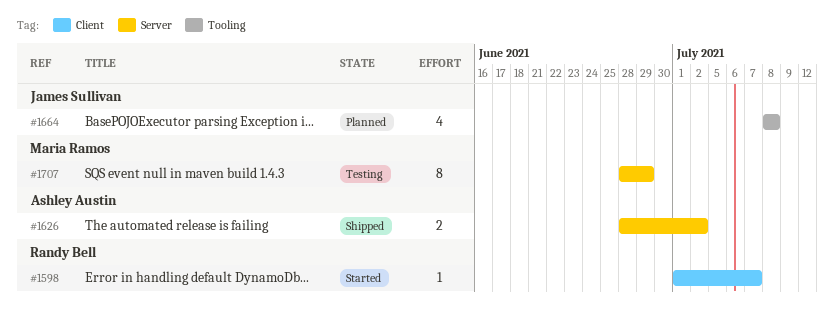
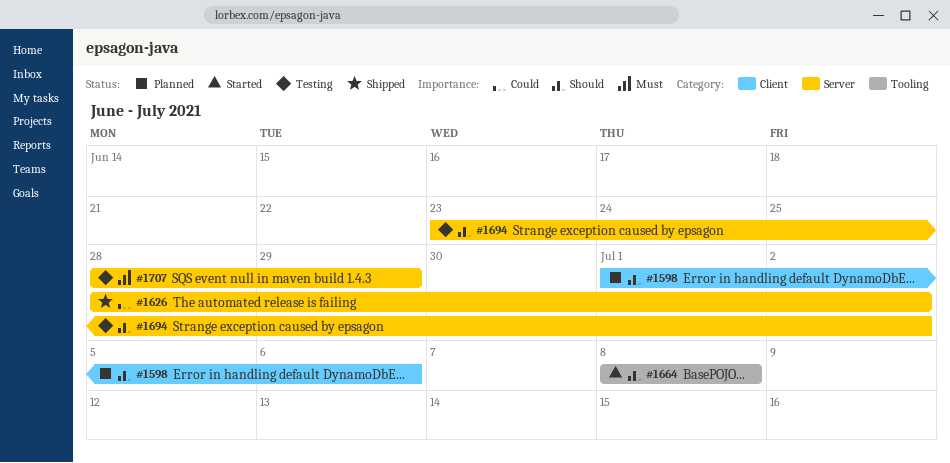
#1598, status: Started -> Planned
#1598, due: Jul 7 -> Jul 6
#1664, status: Planned -> Started
#1694: none -> present

